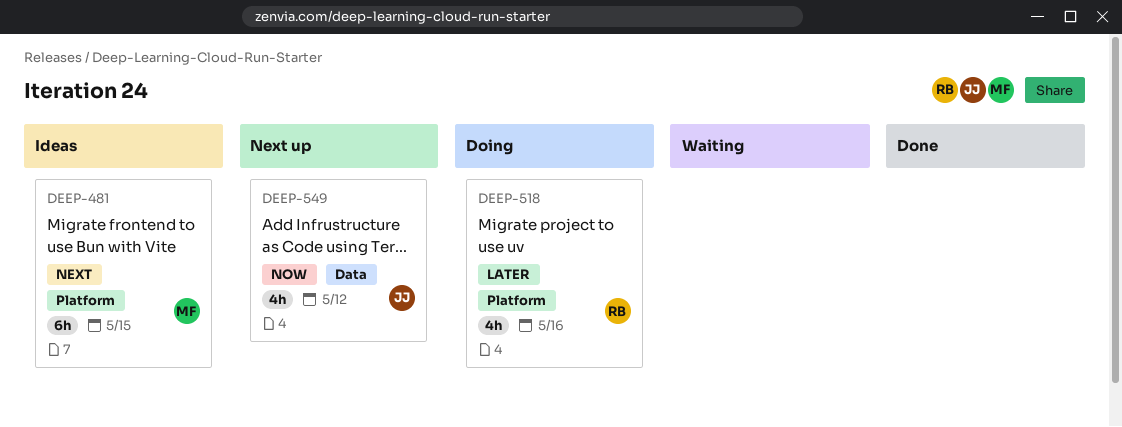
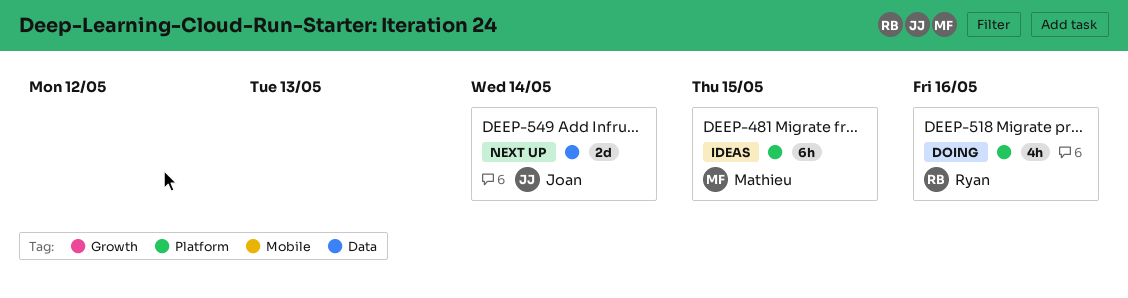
DEEP-549, estimate: 4h -> 2d
DEEP-549, due: May 12 -> May 14

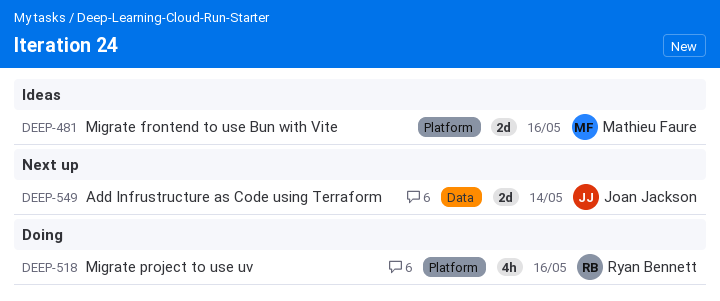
DEEP-481, estimate: 6h -> 2d
DEEP-481, due: May 15 -> May 16

